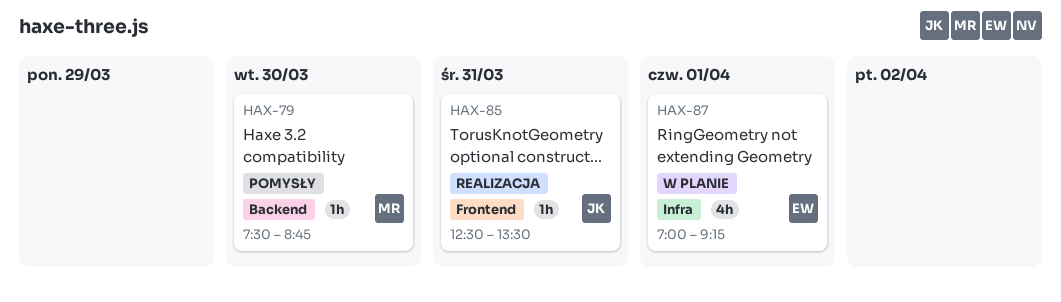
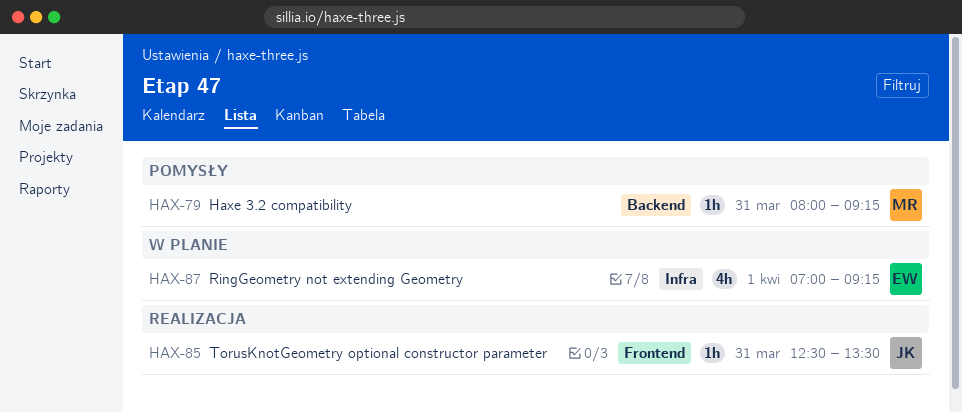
HAX-79, day: Mar 30 -> Mar 31
HAX-79, begins: 07:30 -> 08:00
HAX-79, ends: 08:45 -> 09:15

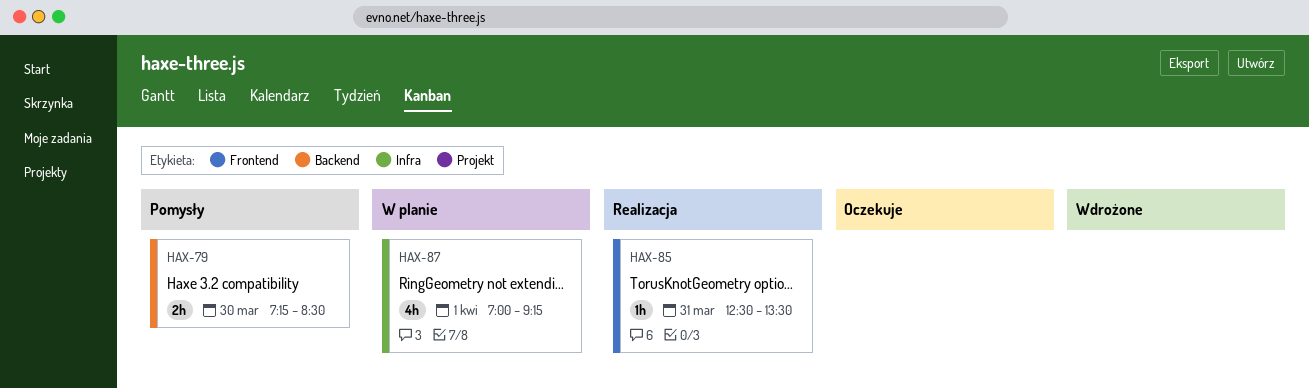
HAX-79, estimate: 1h -> 2h
HAX-79, day: Mar 31 -> Mar 30
HAX-79, begins: 08:00 -> 07:15
HAX-79, ends: 09:15 -> 08:30

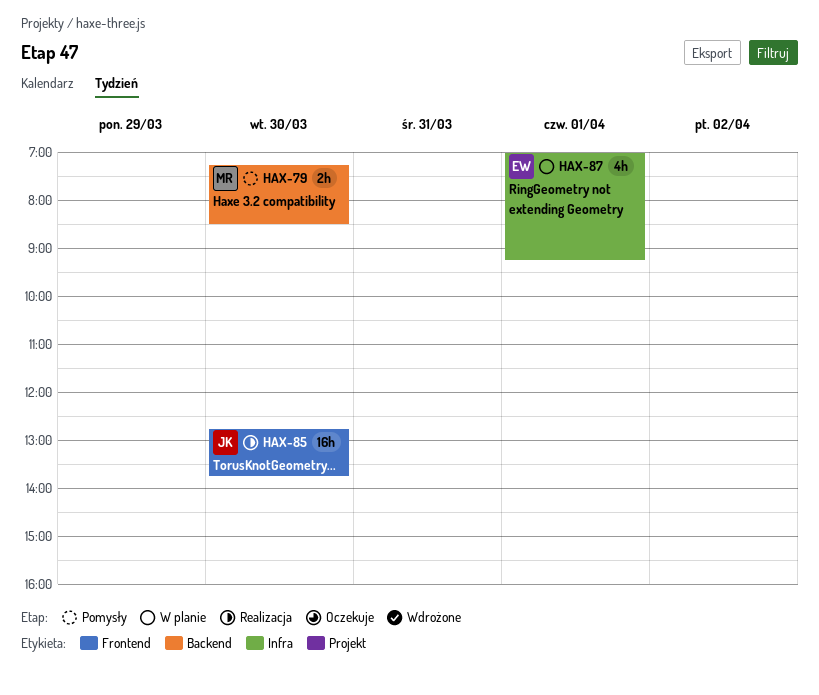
HAX-85, estimate: 1h -> 16h
HAX-85, day: Mar 31 -> Mar 30
HAX-85, begins: 12:30 -> 12:45
HAX-85, ends: 13:30 -> 13:45

